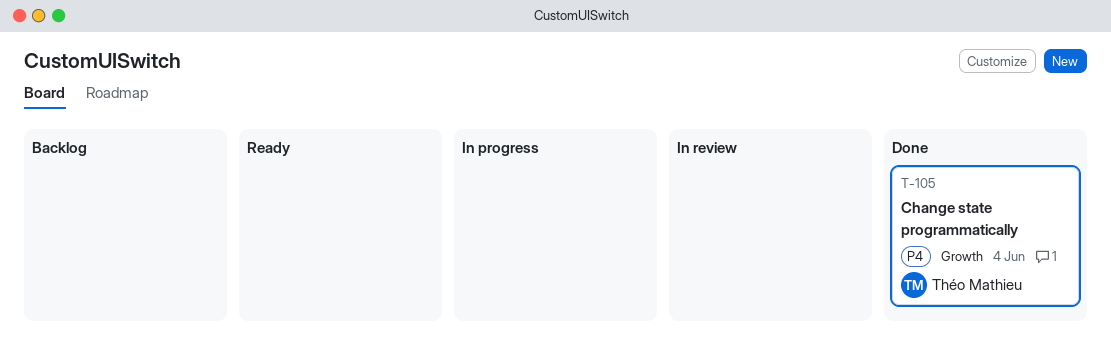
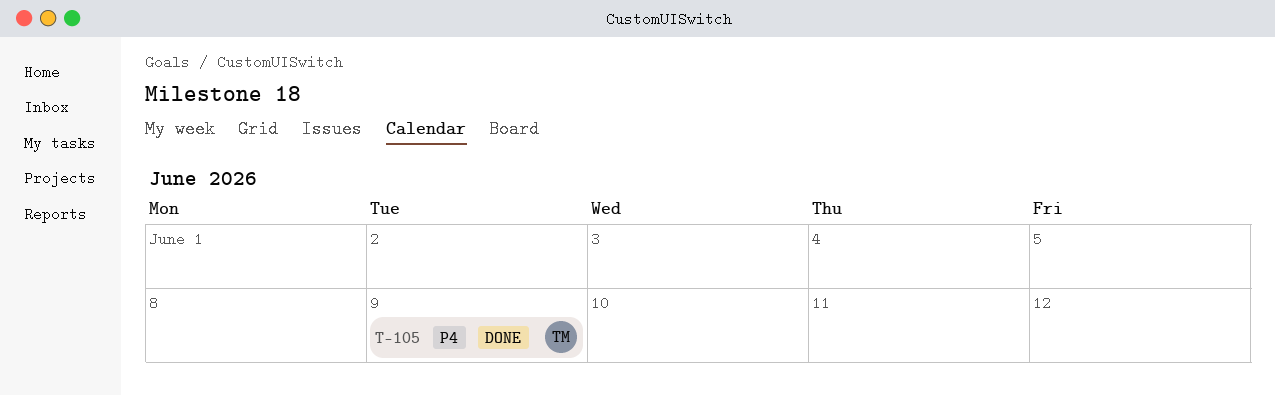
T-105, due: Jun 4 -> Jun 9

